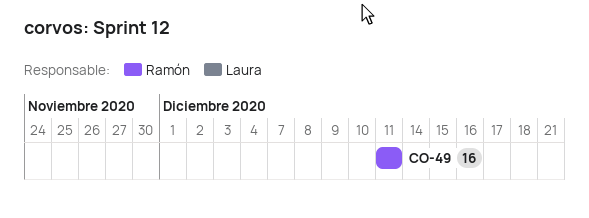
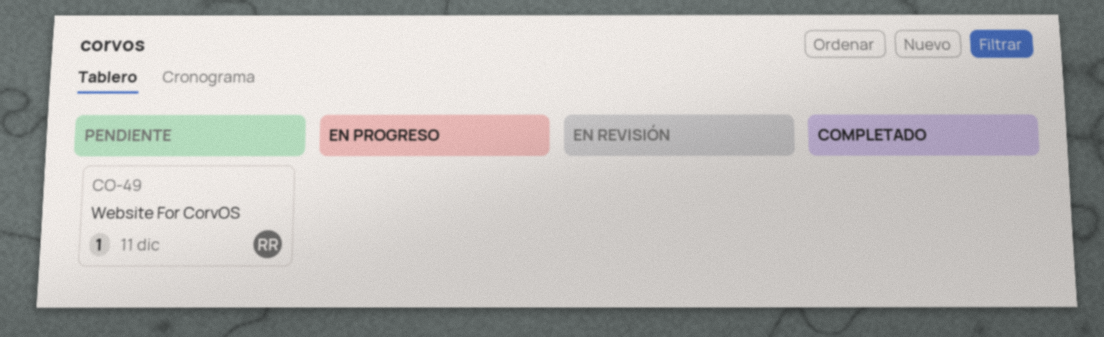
CO-49, estimate: 16 -> 1

